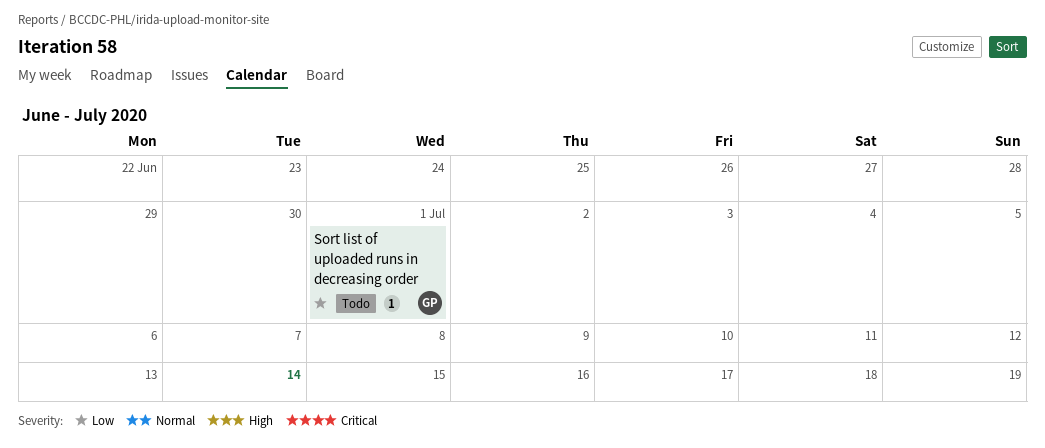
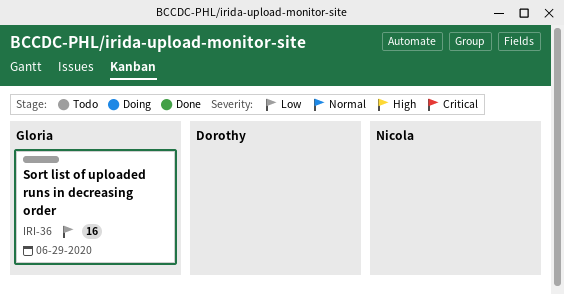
Sort list of uploaded runs in decreasing order, estimate: 1 -> 16
Sort list of uploaded runs in decreasing order, due: Jul 1 -> Jun 29

